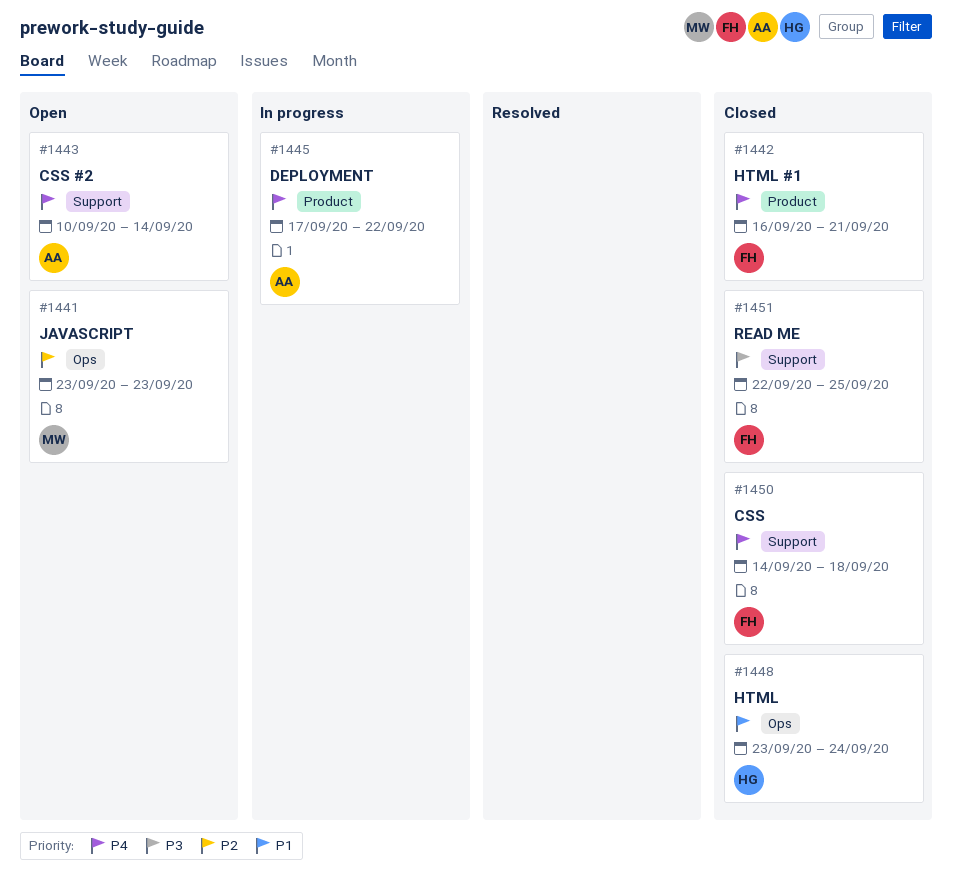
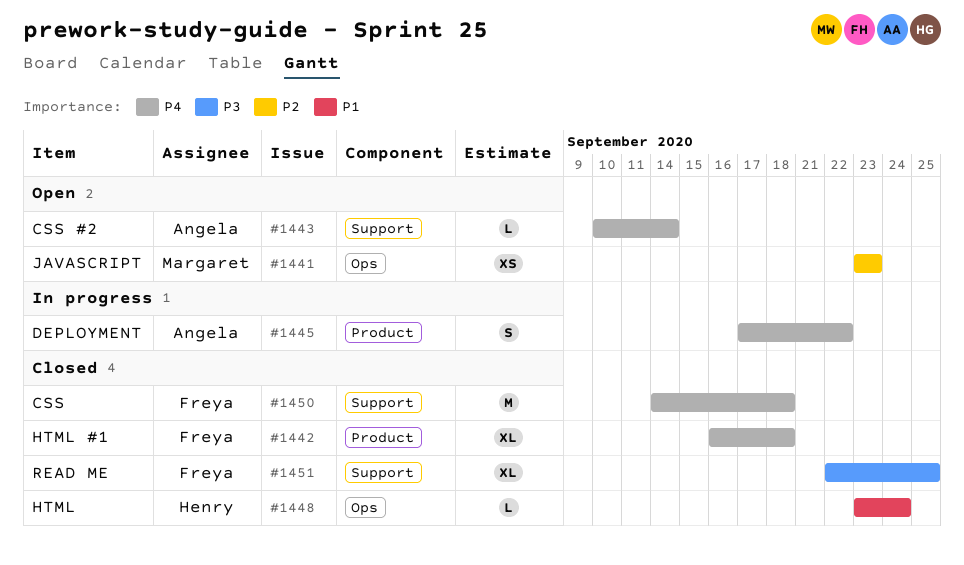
#1442, due: Sep 21 -> Sep 18

